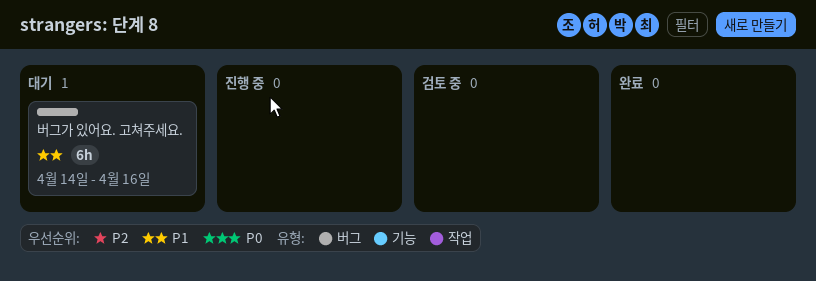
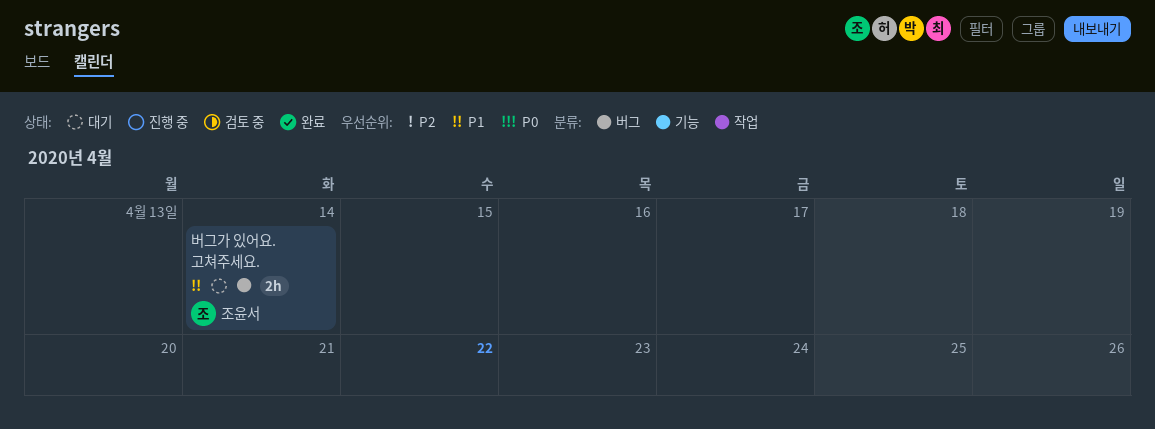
버그가 있어요. 고쳐주세요., estimate: 6h -> 2h
버그가 있어요. 고쳐주세요., due: Apr 16 -> Apr 14

